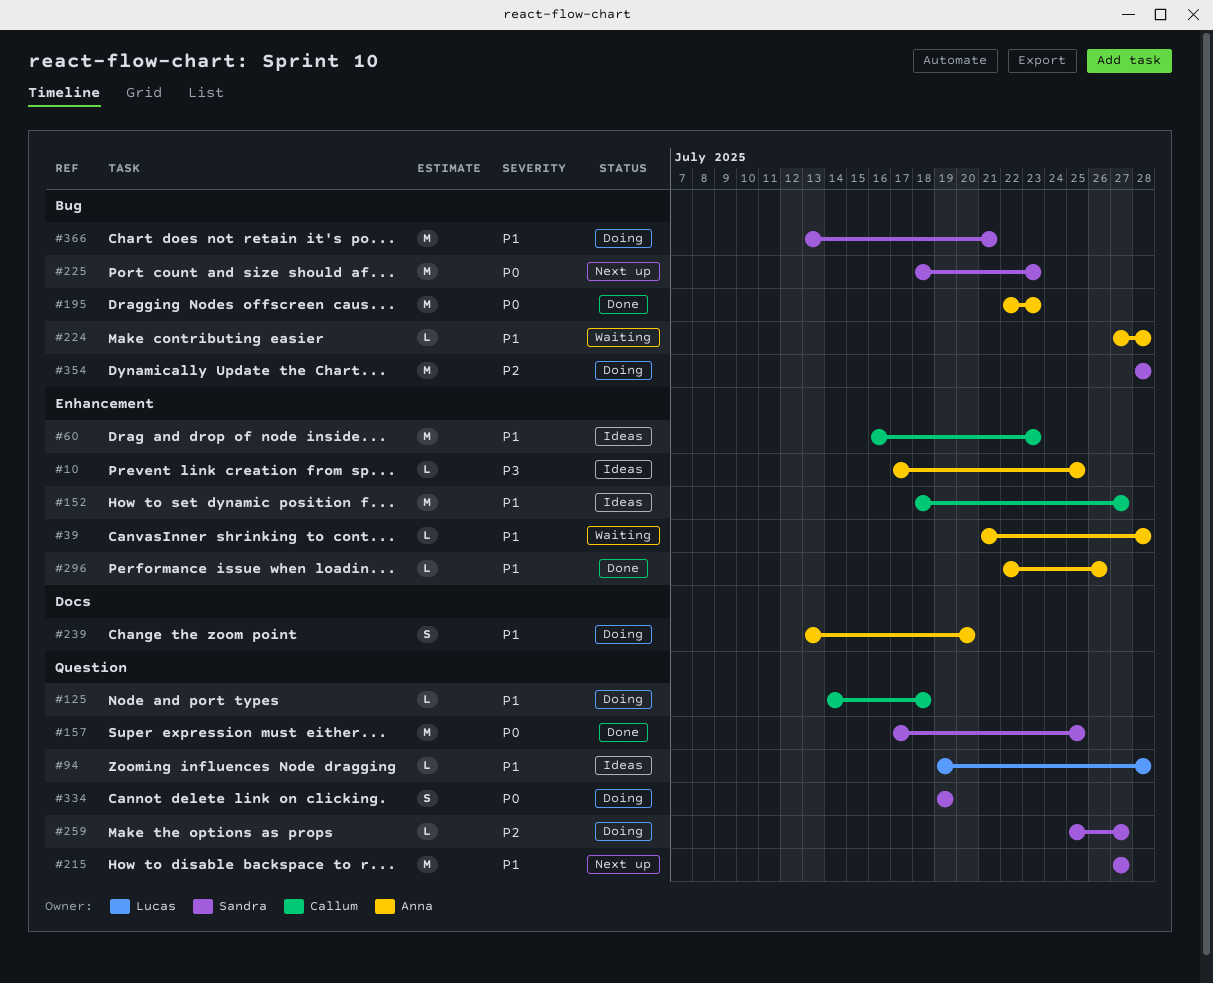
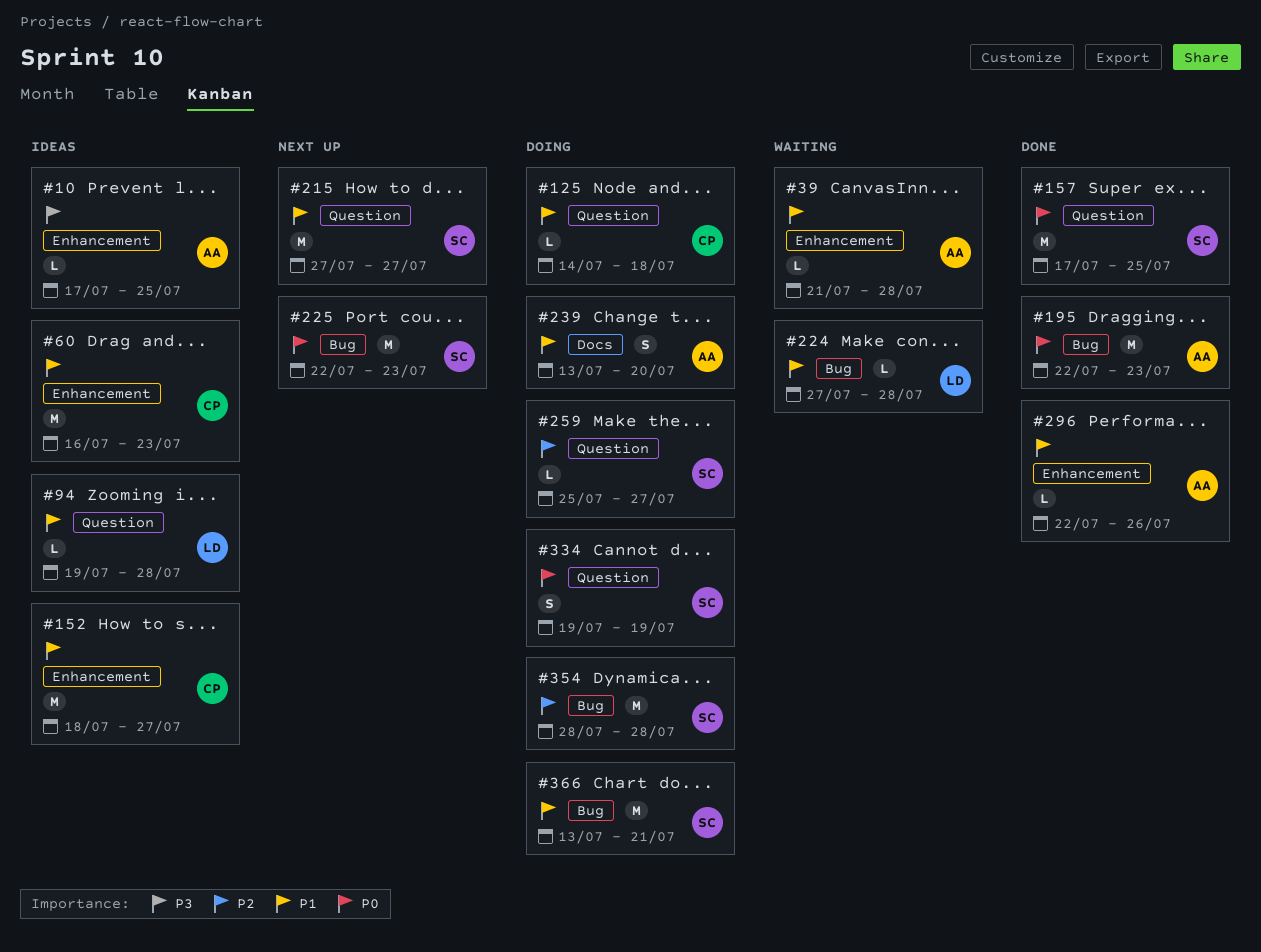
#224, owner: Anna -> Lucas
#225, start: Jul 18 -> Jul 22

